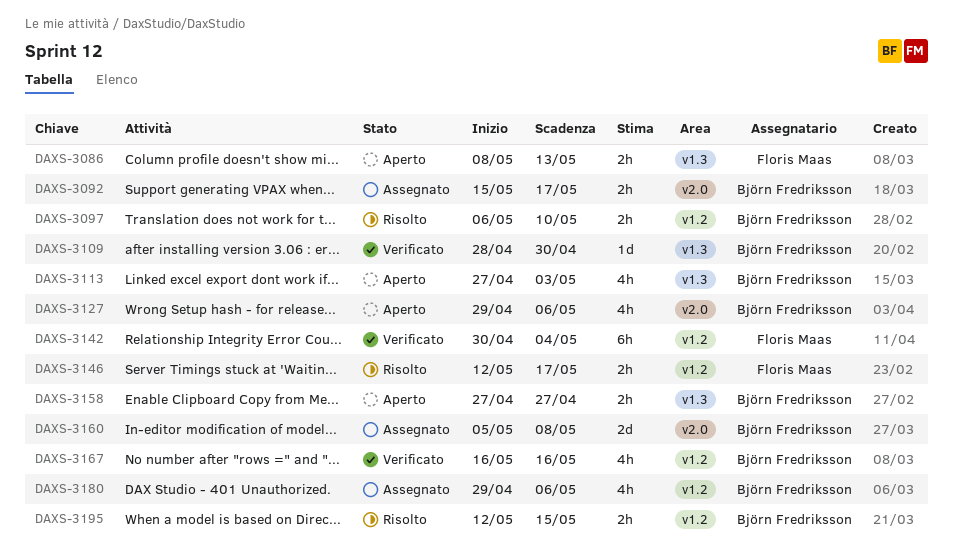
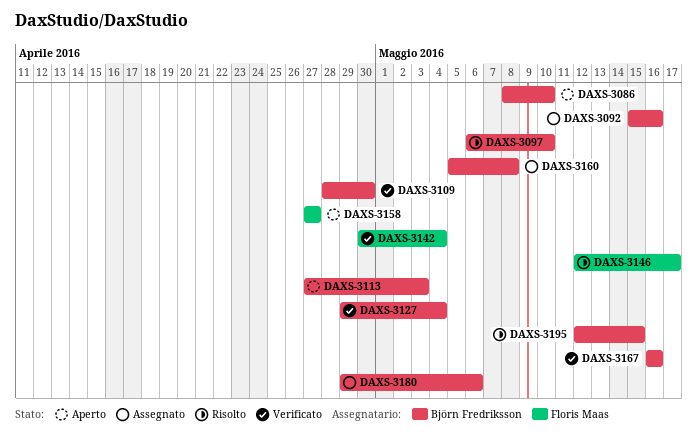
DAXS-3086, owner: Floris Maas -> Björn Fredriksson
DAXS-3086, due: May 13 -> May 10
DAXS-3092, due: May 17 -> May 16
DAXS-3127, status: Aperto -> Verificato
DAXS-3127, due: May 6 -> May 4
DAXS-3158, owner: Björn Fredriksson -> Floris Maas

